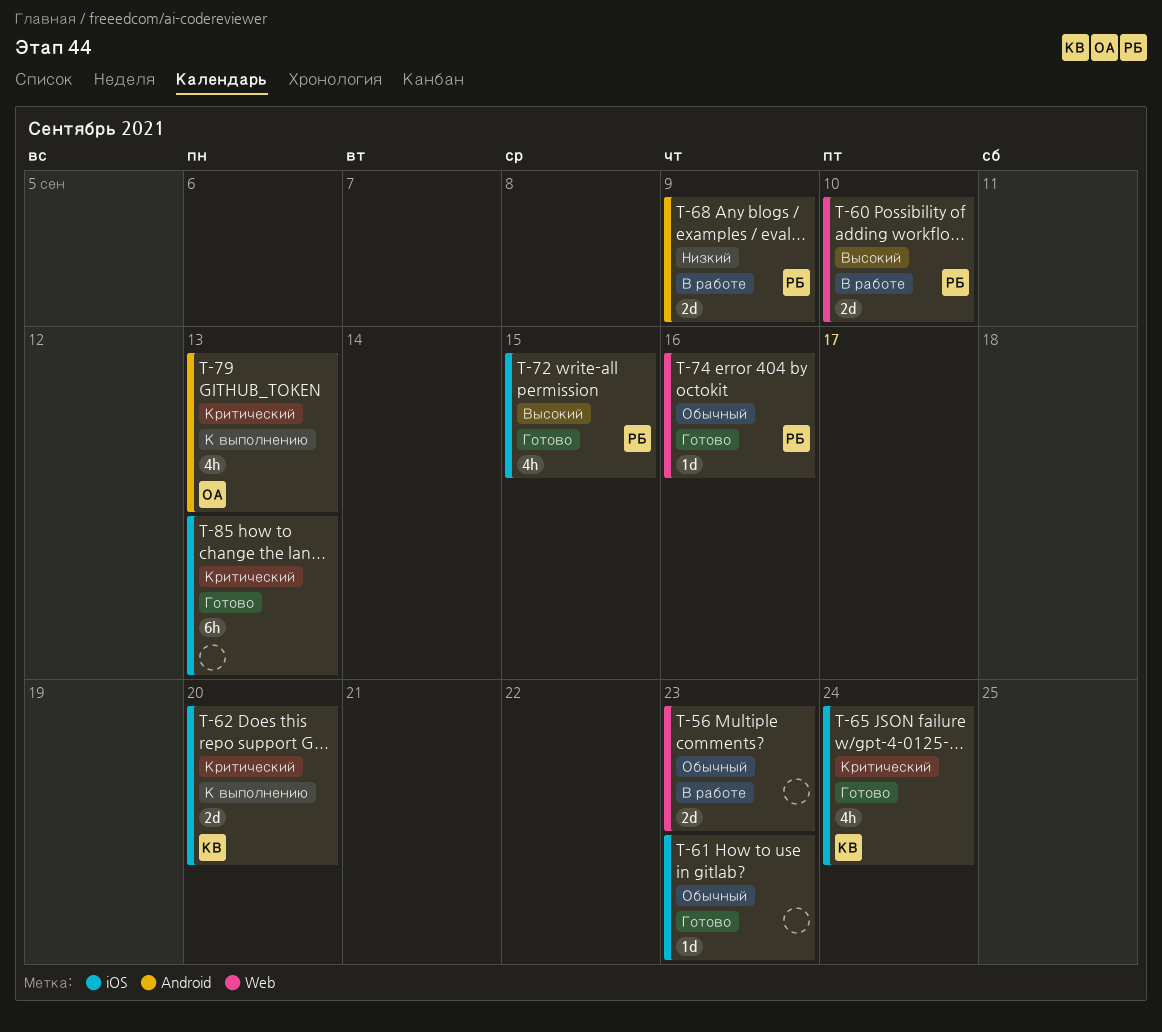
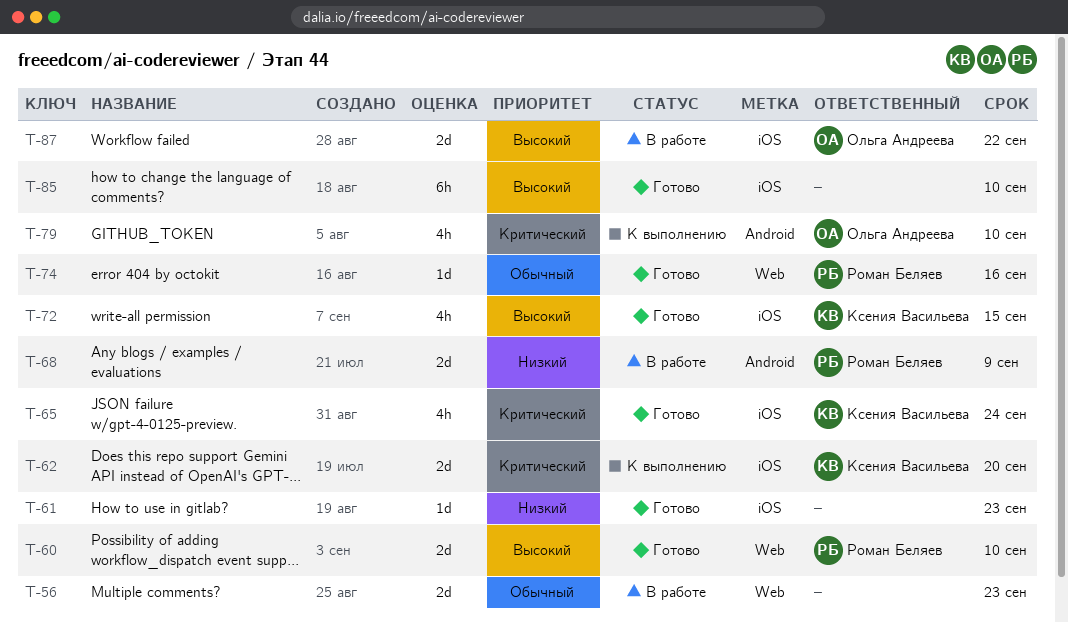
T-60, status: В работе -> Готово
T-61, priority: Обычный -> Низкий
T-72, owner: Роман Беляев -> Ксения Васильева
T-79, due: Sep 13 -> Sep 10
T-85, priority: Критический -> Высокий
T-85, due: Sep 13 -> Sep 10
T-87: none -> present

